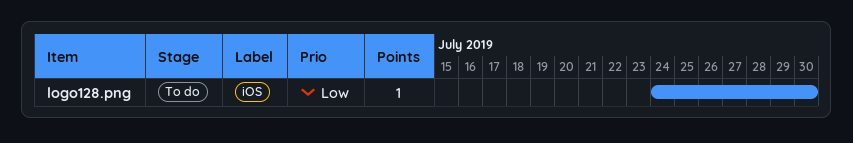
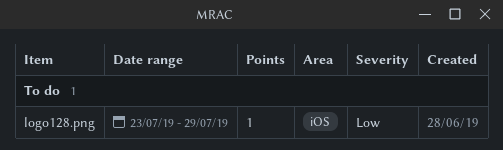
logo128.png, start: Jul 24 -> Jul 23
logo128.png, due: Jul 30 -> Jul 29

